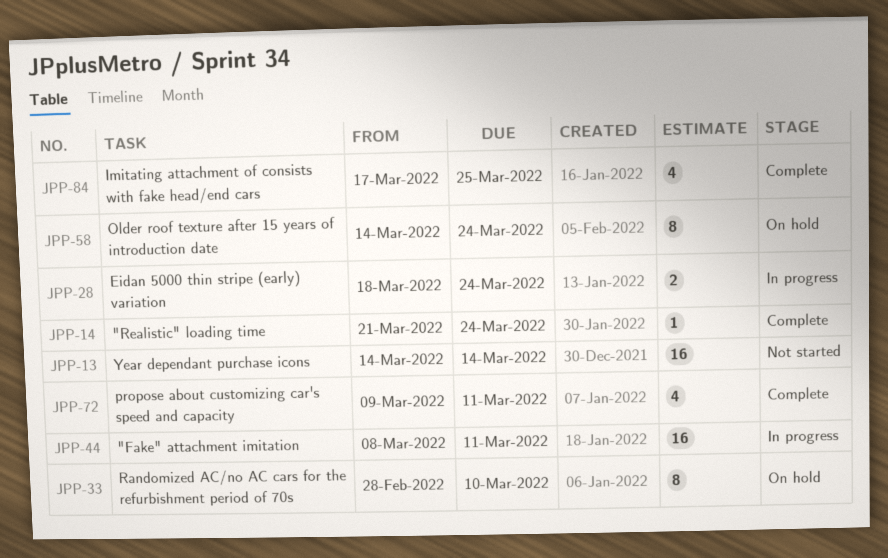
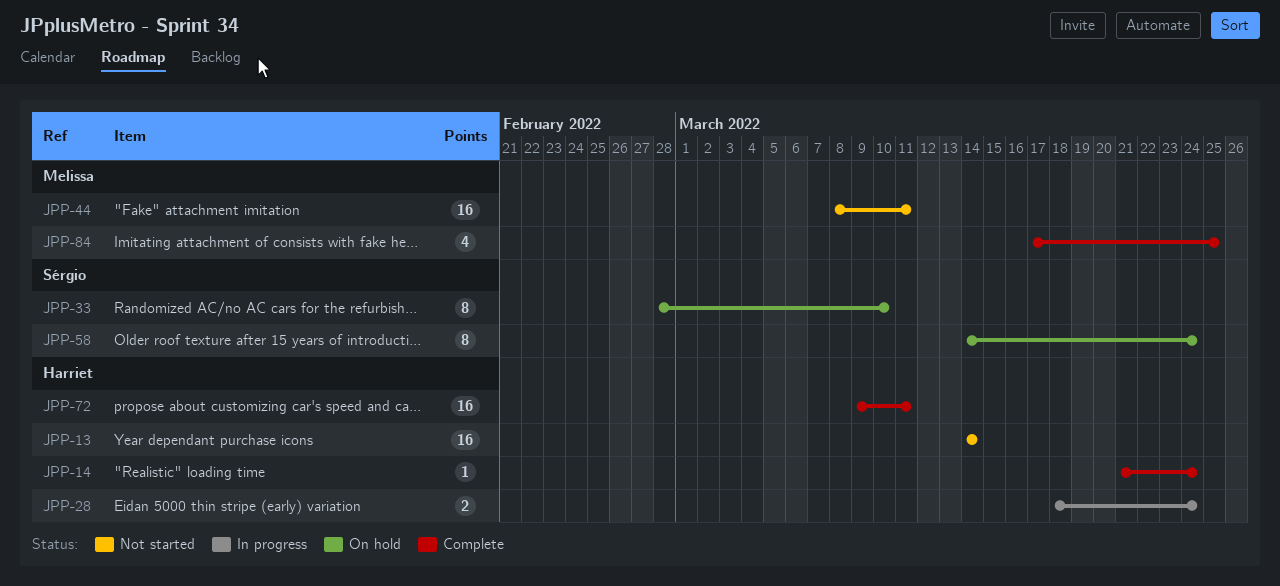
JPP-44, status: In progress -> Not started
JPP-72, estimate: 4 -> 16

